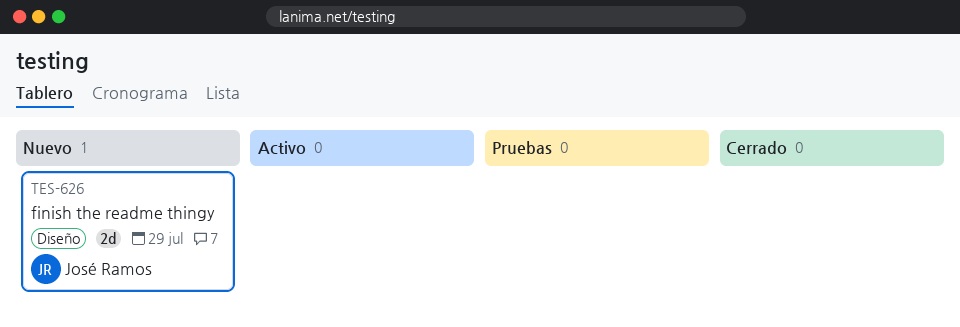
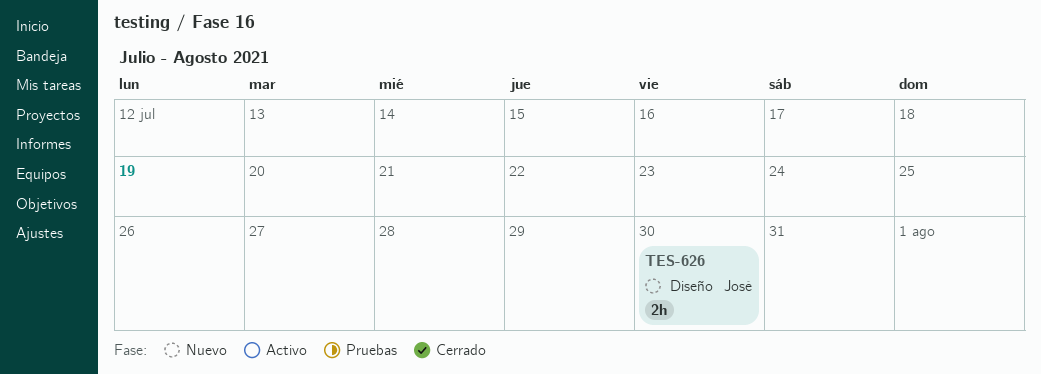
TES-626, estimate: 2d -> 2h
TES-626, due: Jul 29 -> Jul 30

